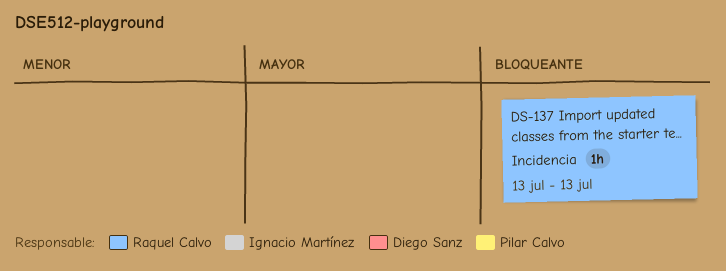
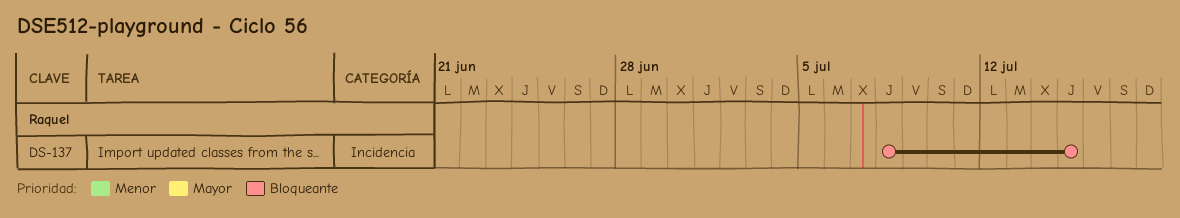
DS-137, start: Jul 13 -> Jul 8
DS-137, due: Jul 13 -> Jul 15

